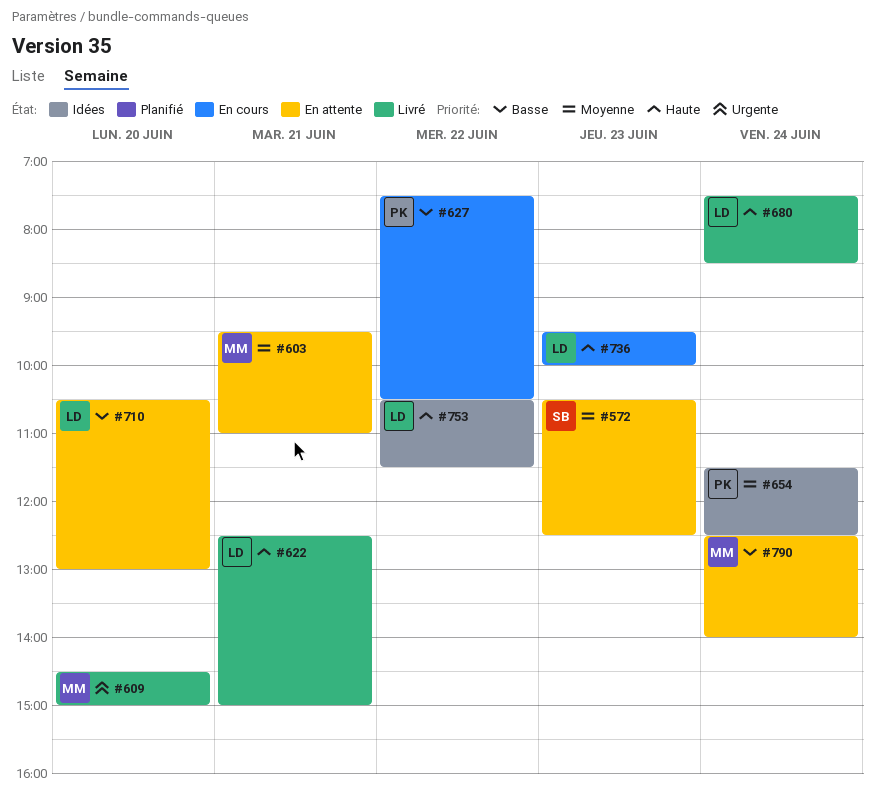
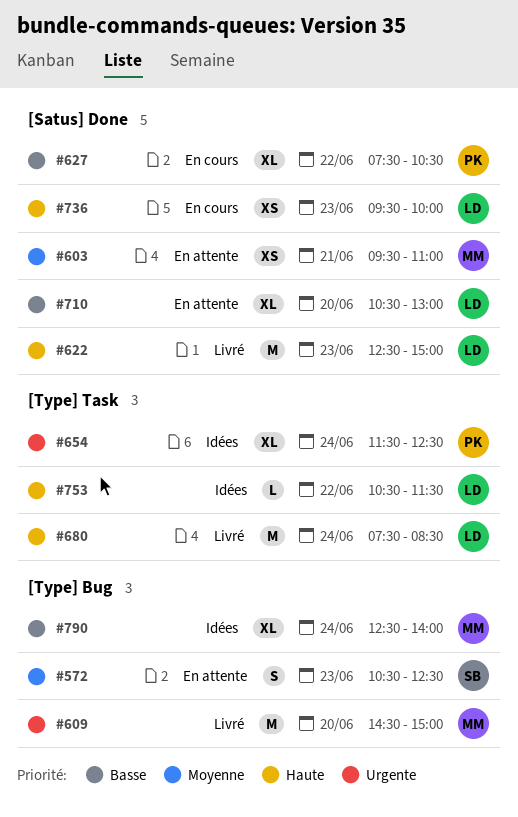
#622, day: Jun 21 -> Jun 23
#654, priority: Moyenne -> Urgente
#790, status: En attente -> Idées

